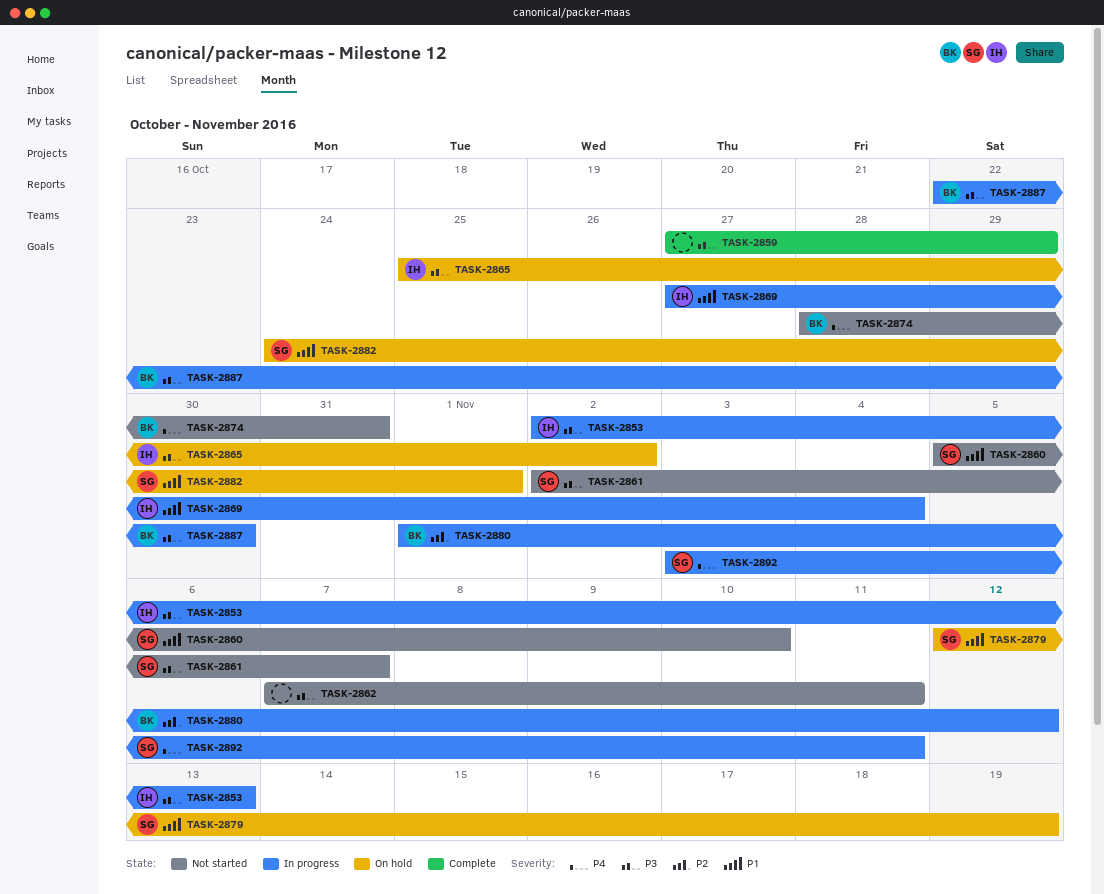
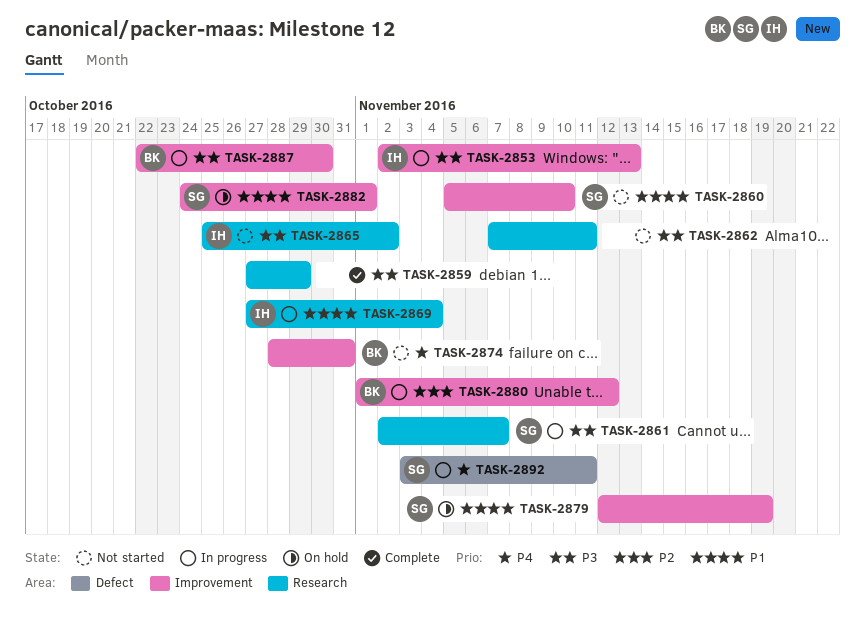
TASK-2861, status: Not started -> In progress
TASK-2865, status: On hold -> Not started

